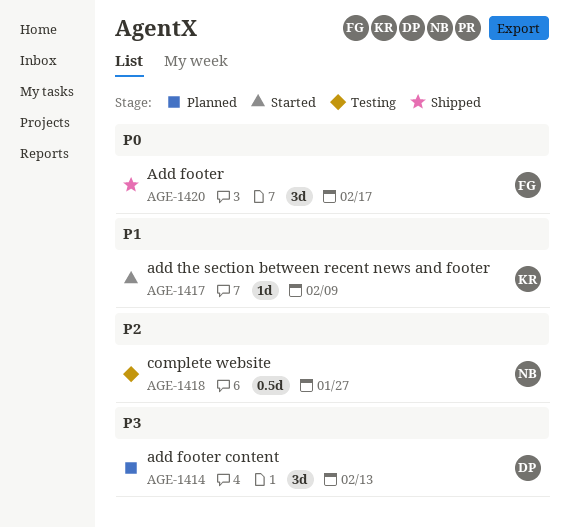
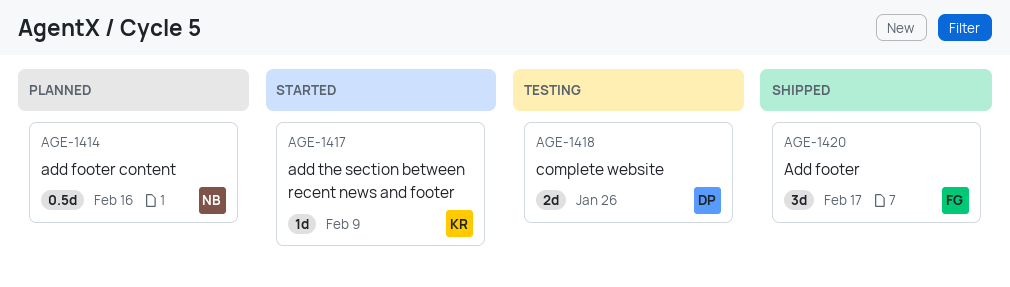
AGE-1414, owner: DP -> NB
AGE-1414, estimate: 3d -> 0.5d
AGE-1414, due: Feb 13 -> Feb 16
AGE-1418, owner: NB -> DP
AGE-1418, estimate: 0.5d -> 2d
AGE-1418, due: Jan 27 -> Jan 26

